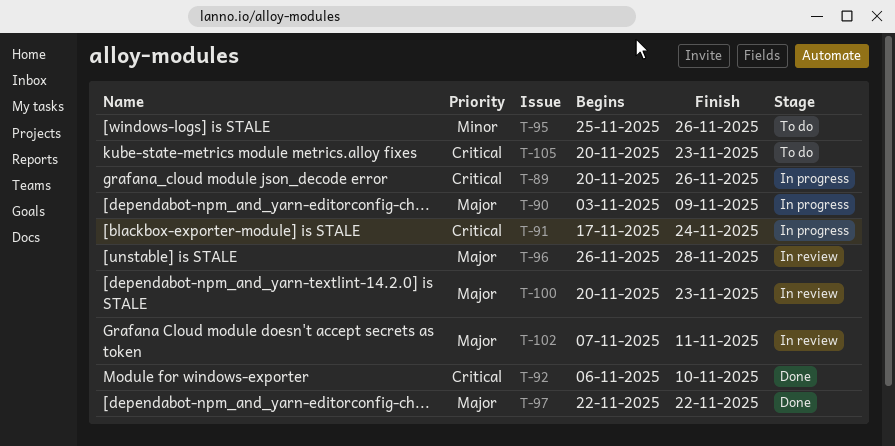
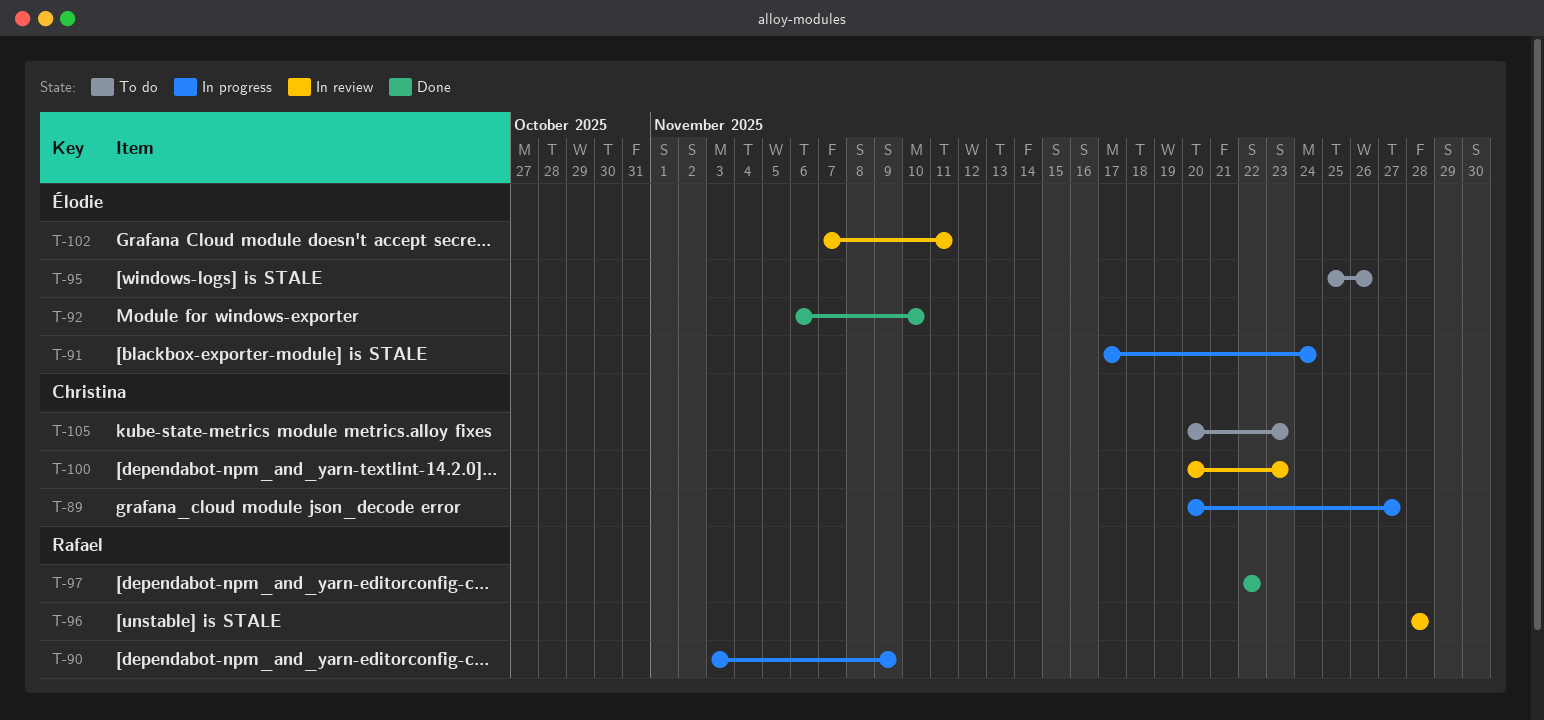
T-89, due: Nov 26 -> Nov 27
T-96, start: Nov 26 -> Nov 28

